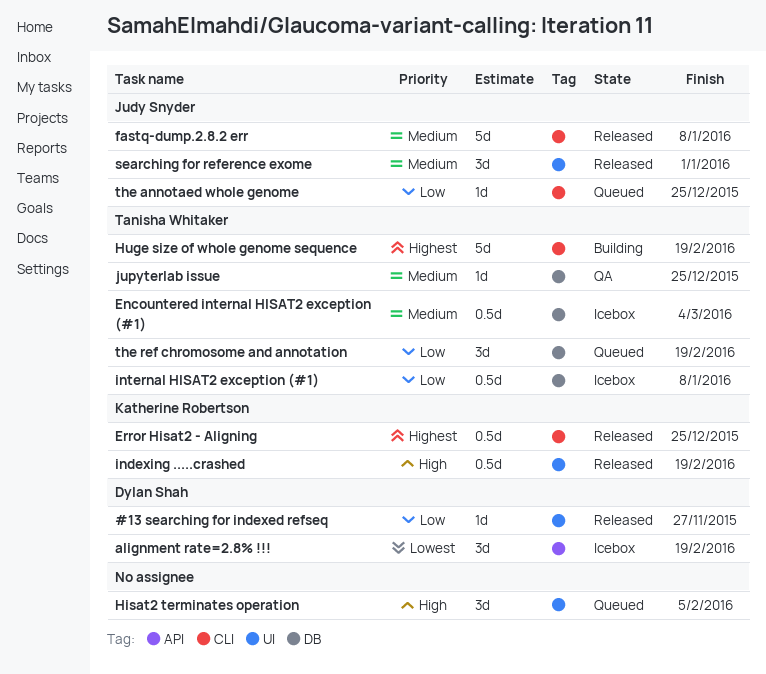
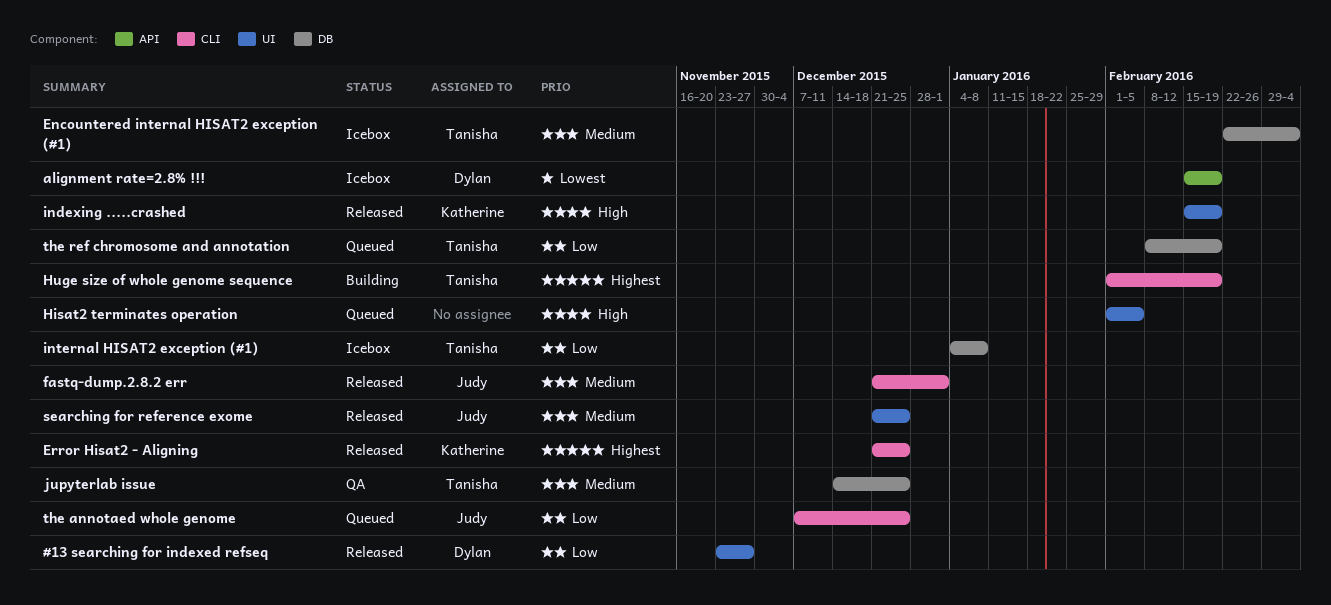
fastq-dump.2.8.2 err, due: Jan 8 -> Jan 1
searching for reference exome, due: Jan 1 -> Dec 25

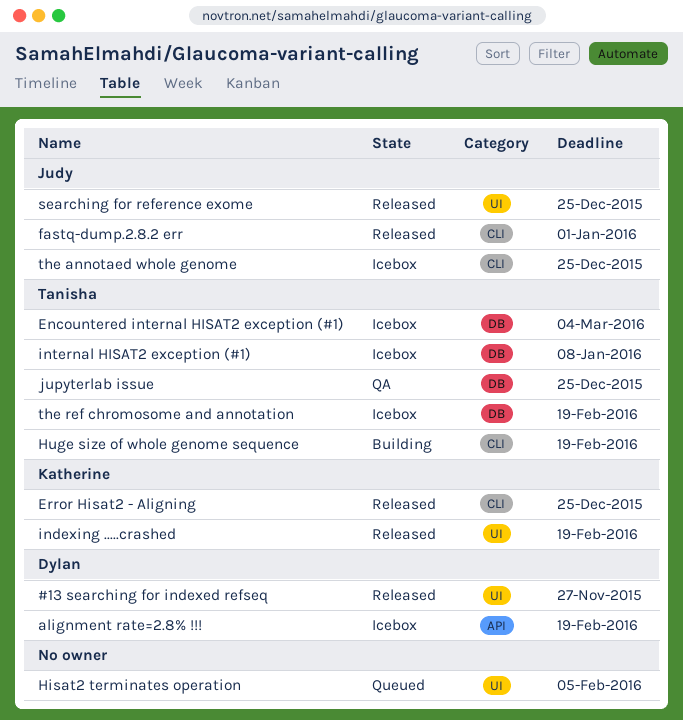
the annotaed whole genome, status: Queued -> Icebox
the ref chromosome and annotation, status: Queued -> Icebox

